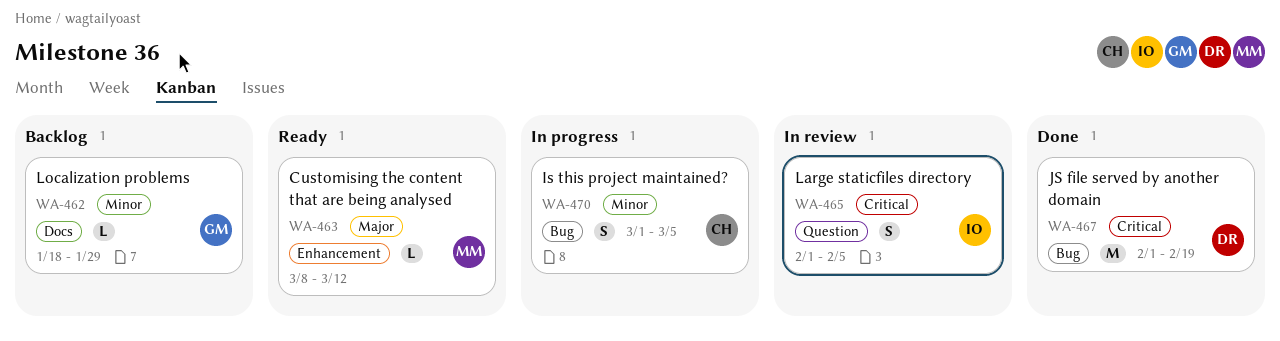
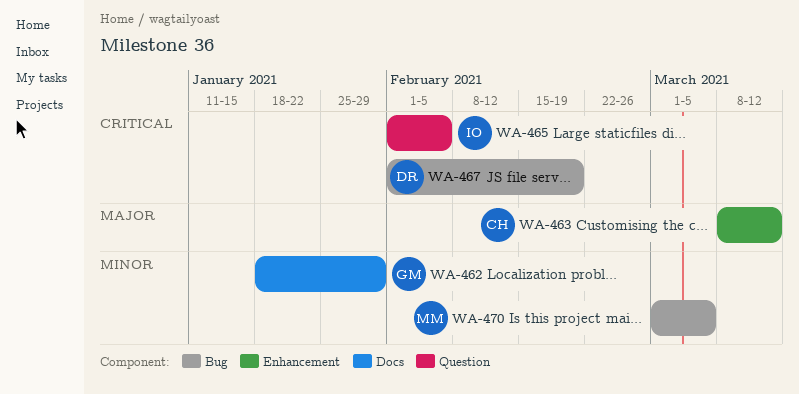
WA-463, owner: MM -> CH
WA-470, owner: CH -> MM

